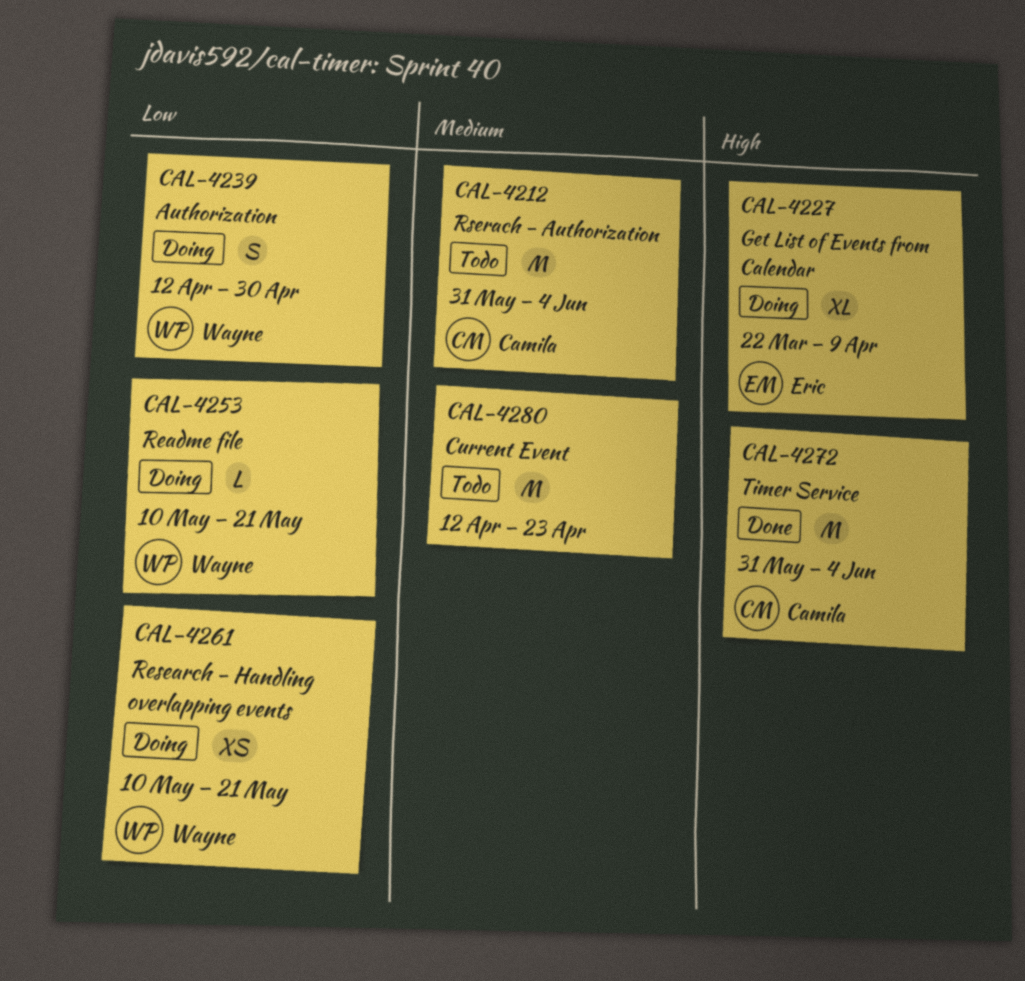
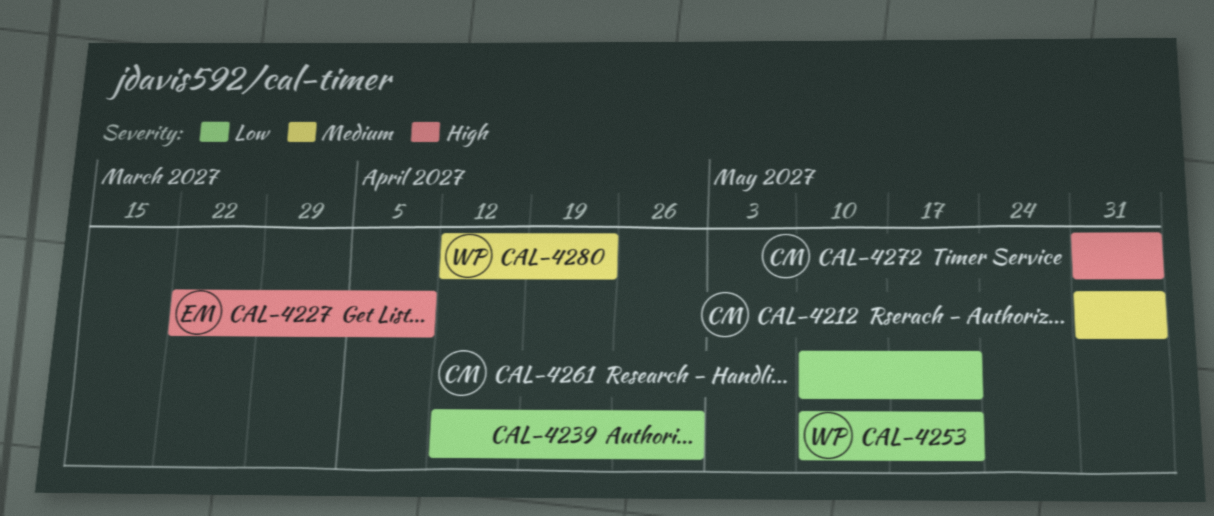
CAL-4239, owner: Wayne -> none
CAL-4261, owner: Wayne -> Camila
CAL-4280, owner: none -> Wayne

